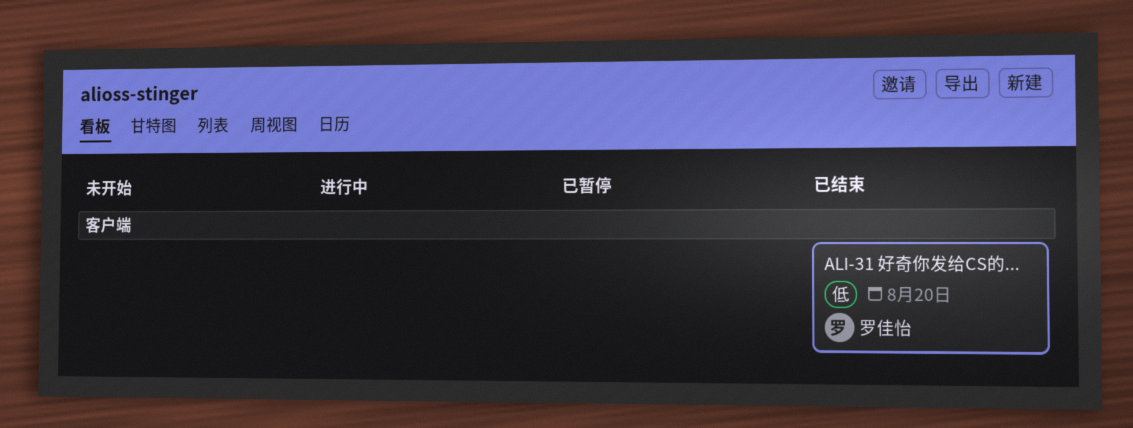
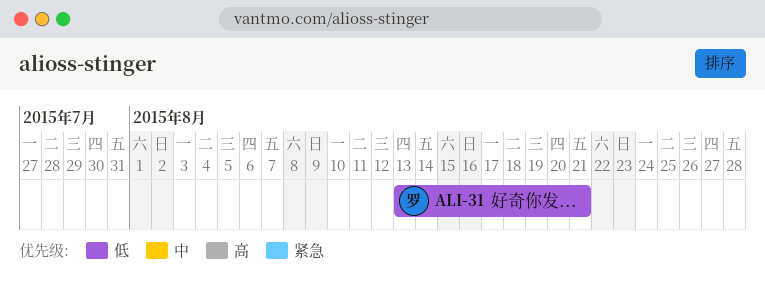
ALI-31, due: Aug 20 -> Aug 21

